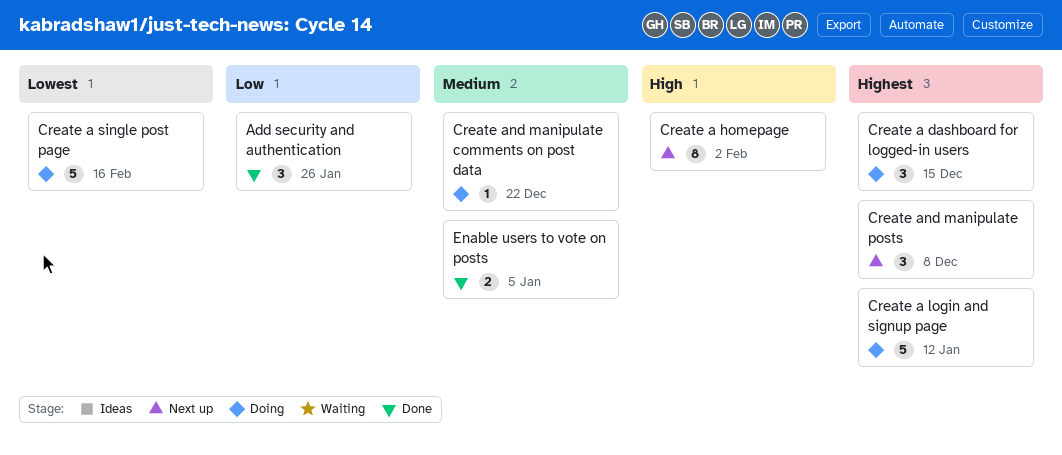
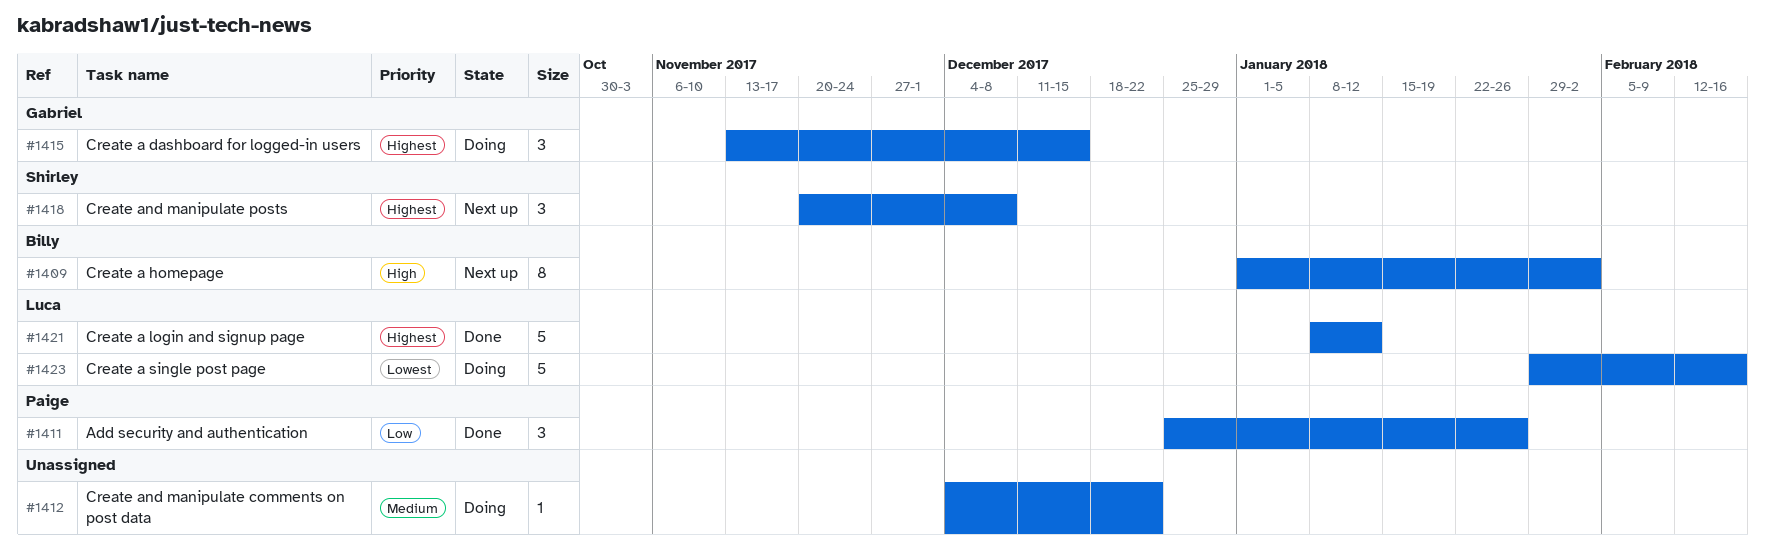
Create a login and signup page, status: Doing -> Done
Enable users to vote on posts: present -> none

